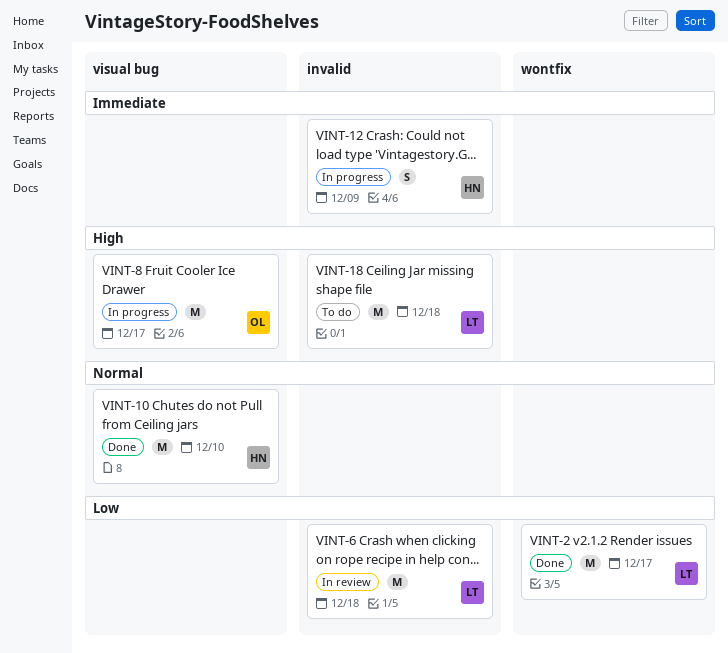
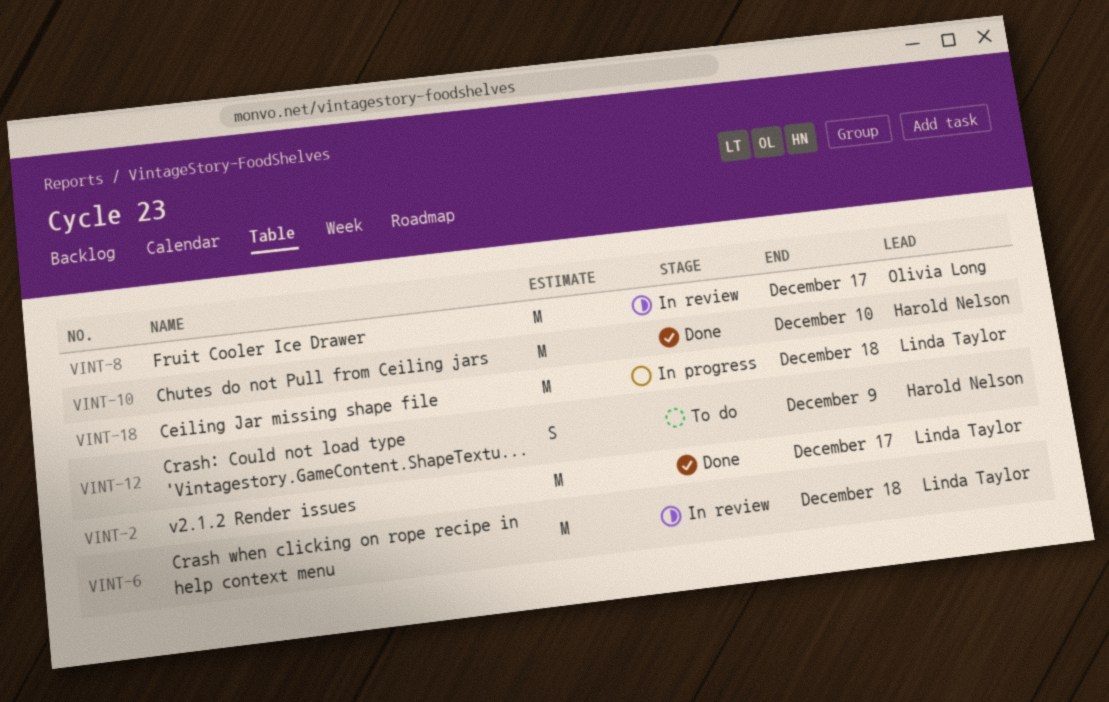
VINT-8, status: In progress -> In review
VINT-12, status: In progress -> To do
VINT-18, status: To do -> In progress

